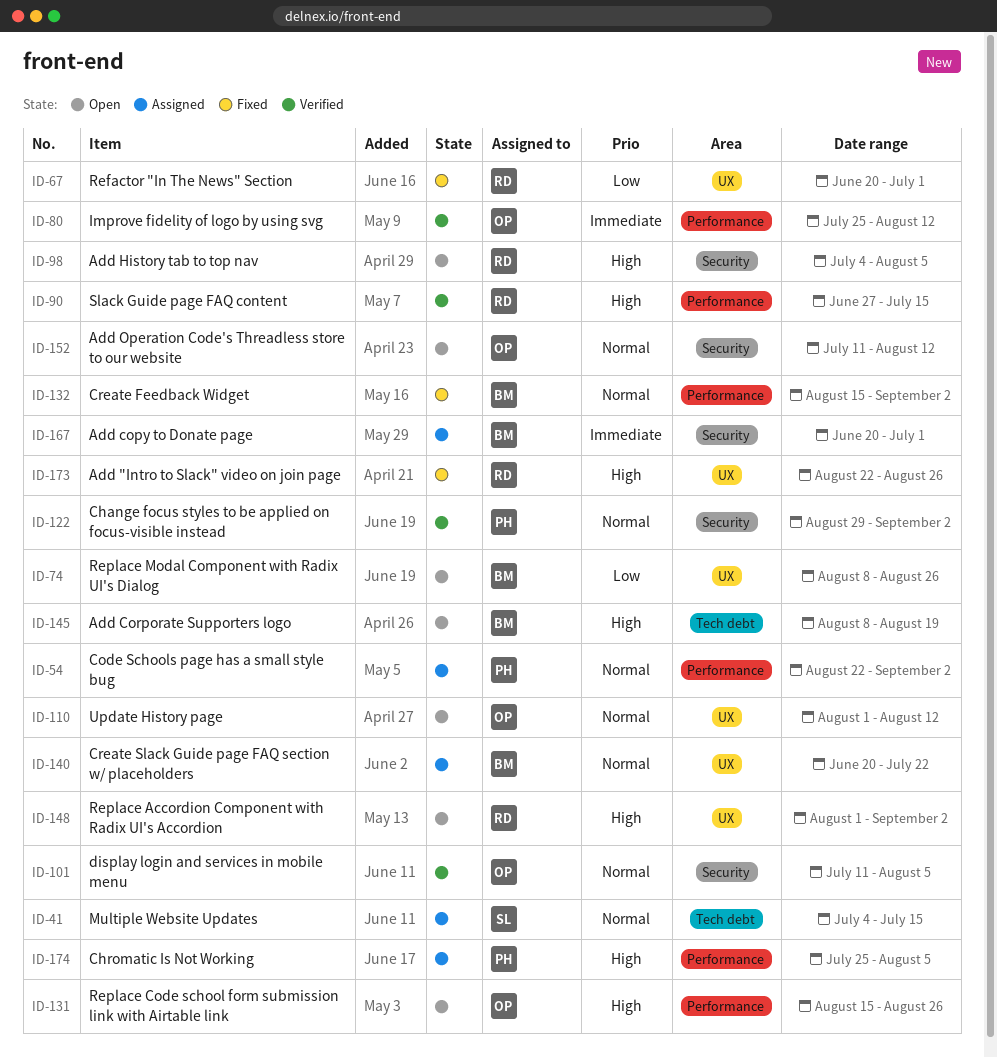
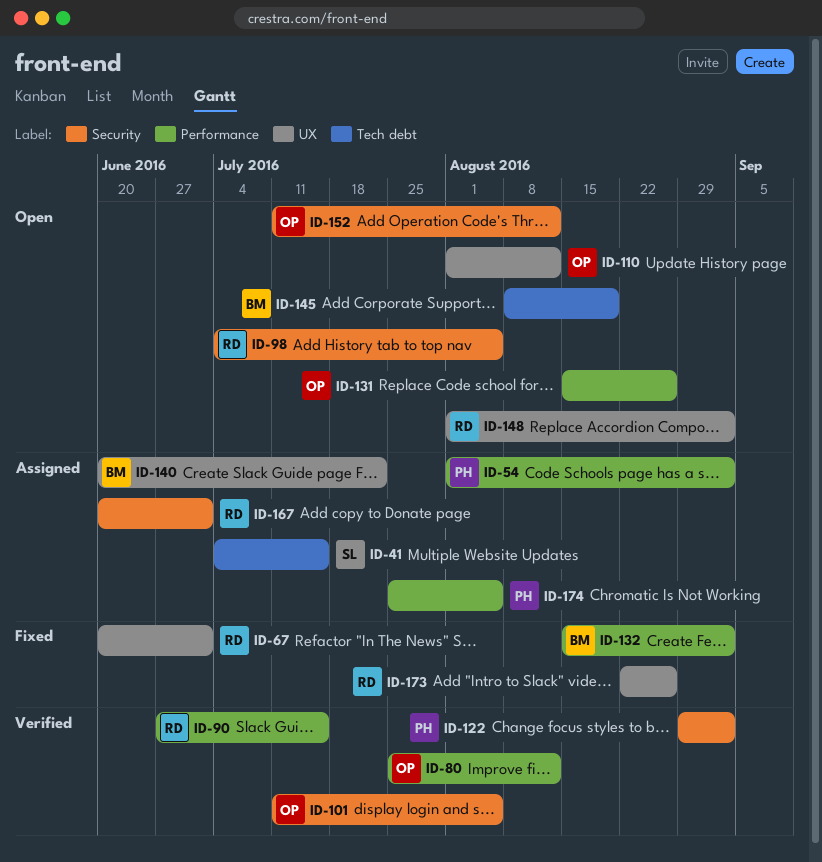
ID-54, start: Aug 22 -> Aug 1
ID-74: present -> none
ID-167, owner: BM -> RD

